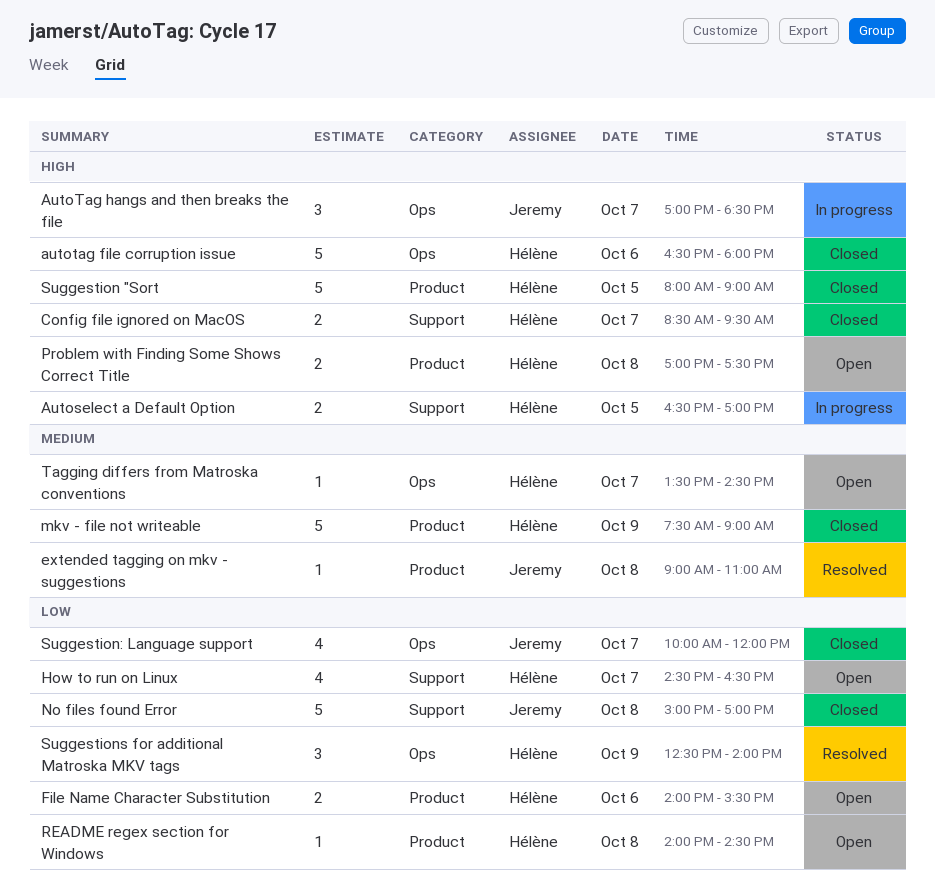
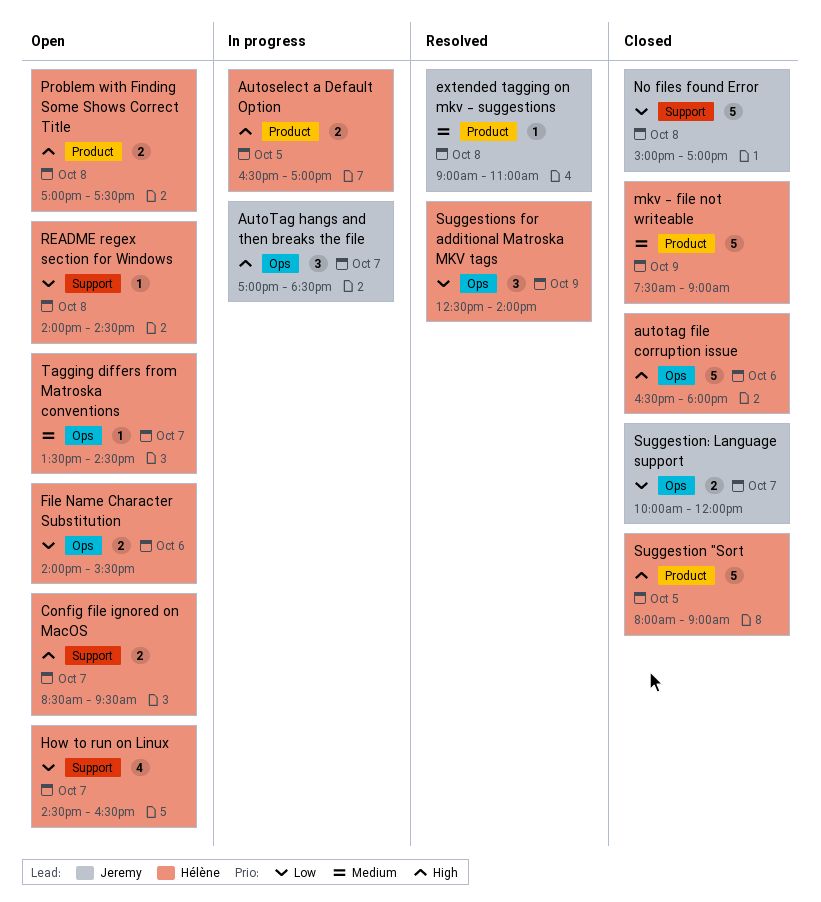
Autoselect a Default Option, label: Support -> Product
Config file ignored on MacOS, status: Closed -> Open
File Name Character Substitution, label: Product -> Ops
README regex section for Windows, label: Product -> Support
Suggestion: Language support, estimate: 4 -> 2

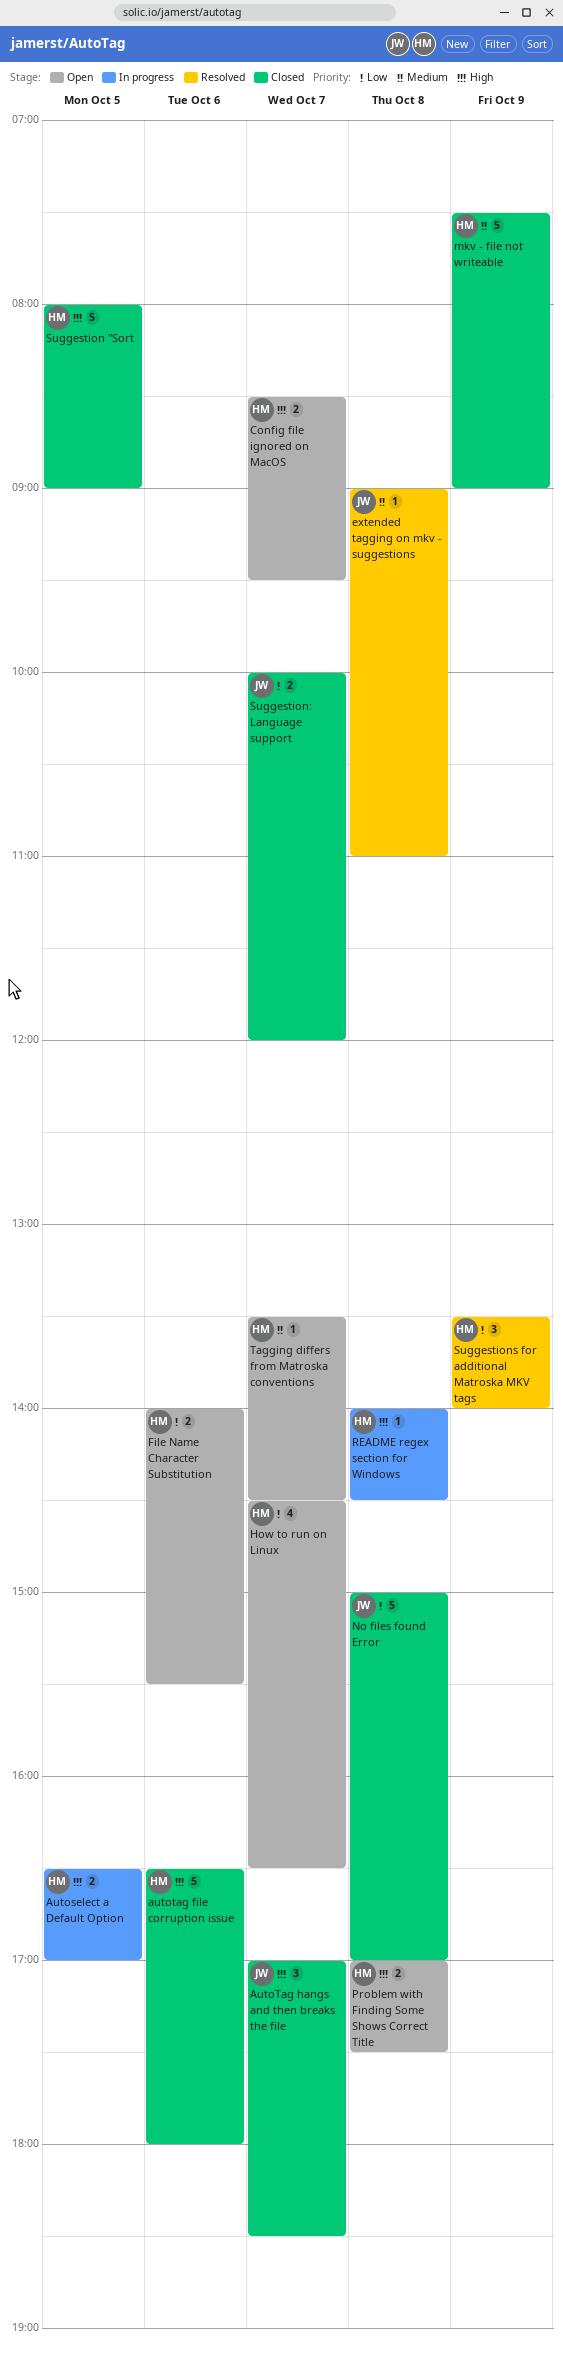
AutoTag hangs and then breaks the file, status: In progress -> Closed
README regex section for Windows, status: Open -> In progress
README regex section for Windows, priority: Low -> High
Suggestions for additional Matroska MKV tags, begins: 12:30 -> 13:30

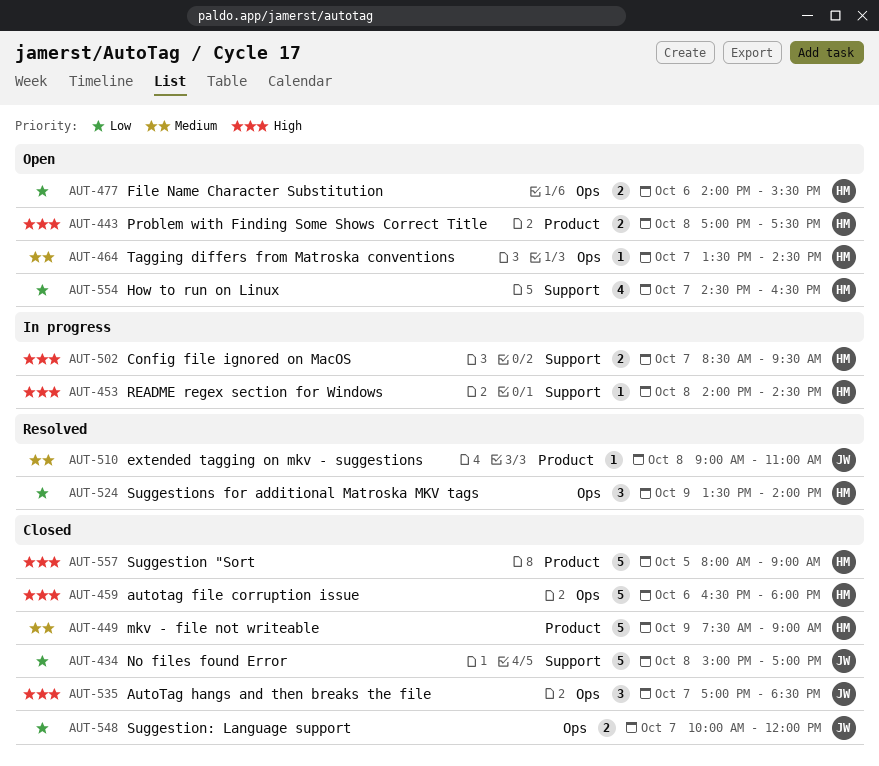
Autoselect a Default Option: present -> none
Config file ignored on MacOS, status: Open -> In progress

